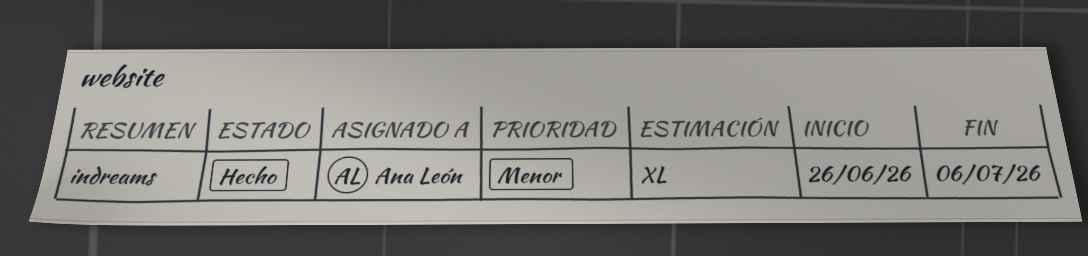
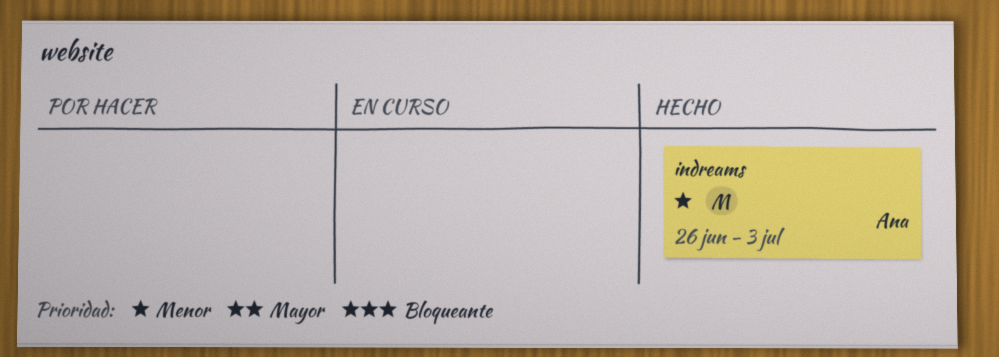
indreams, estimate: XL -> M
indreams, due: Jul 6 -> Jul 3

